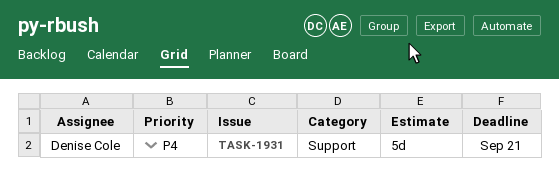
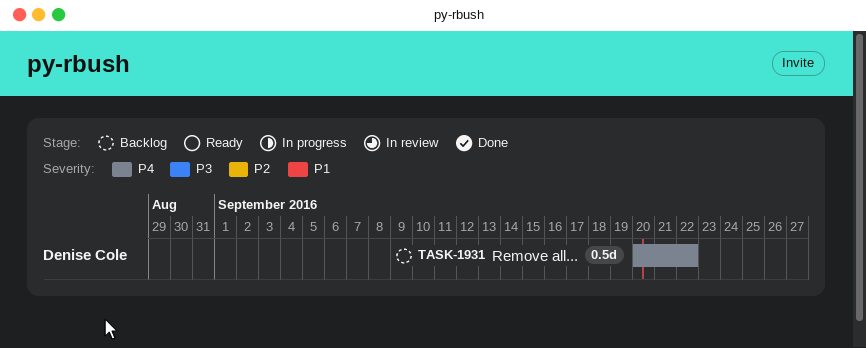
TASK-1931, estimate: 5d -> 0.5d
TASK-1931, due: Sep 21 -> Sep 22

